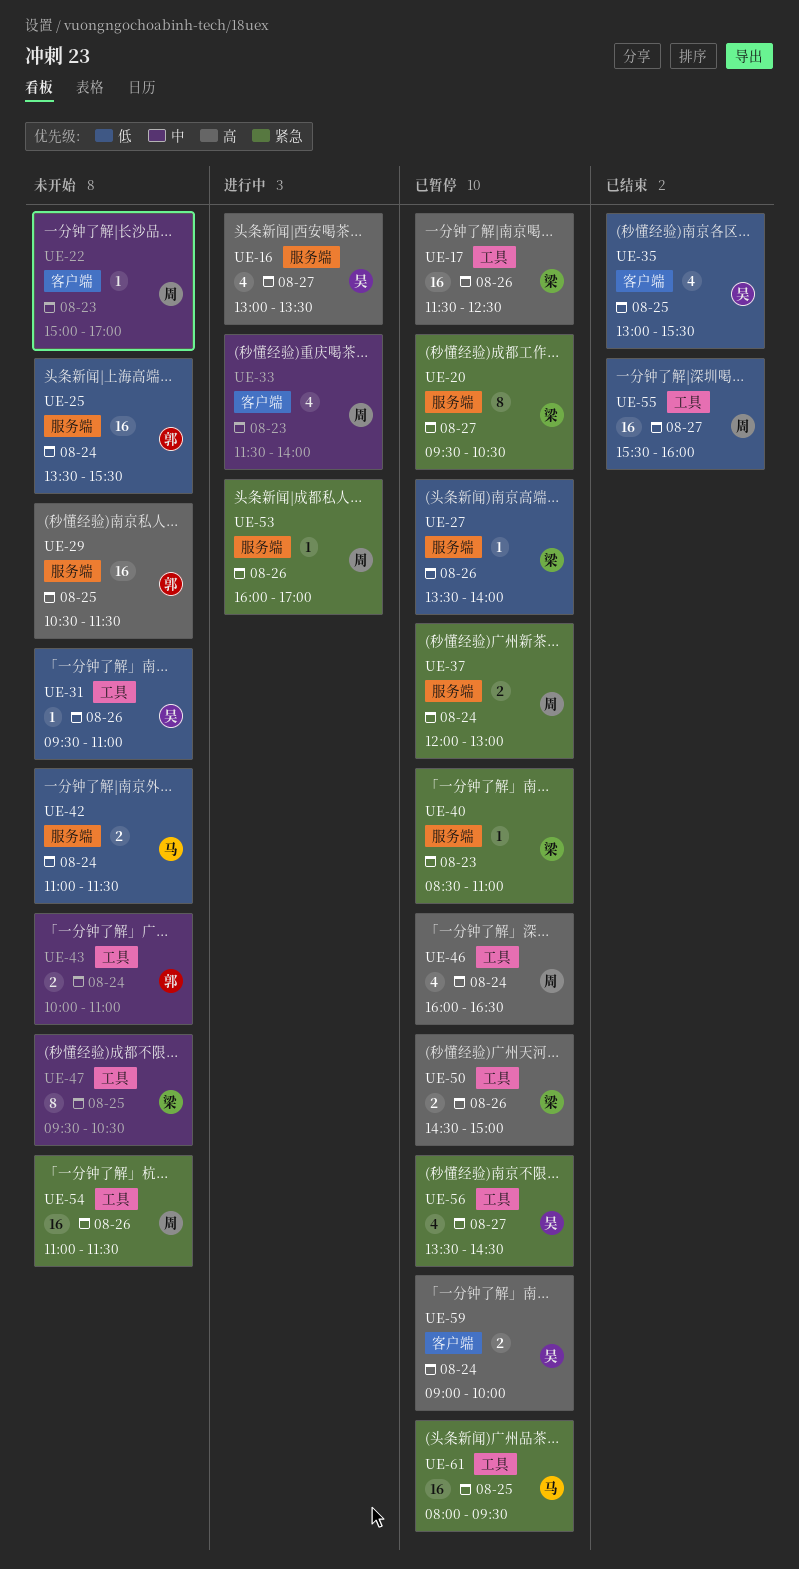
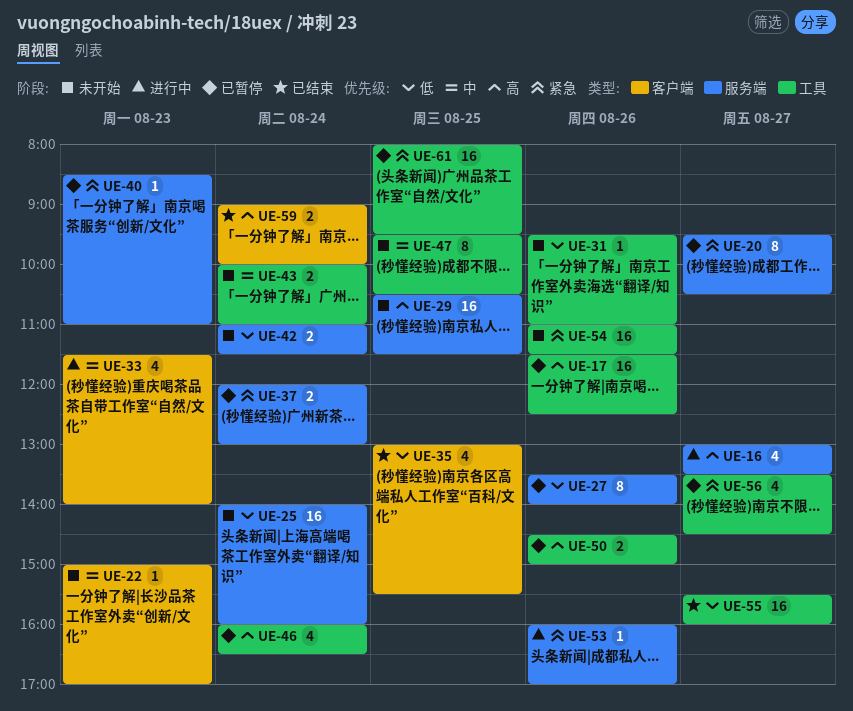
UE-25, begins: 13:30 -> 14:00
UE-25, ends: 15:30 -> 16:00
UE-27, estimate: 1 -> 8
UE-59, status: 已暂停 -> 已结束

